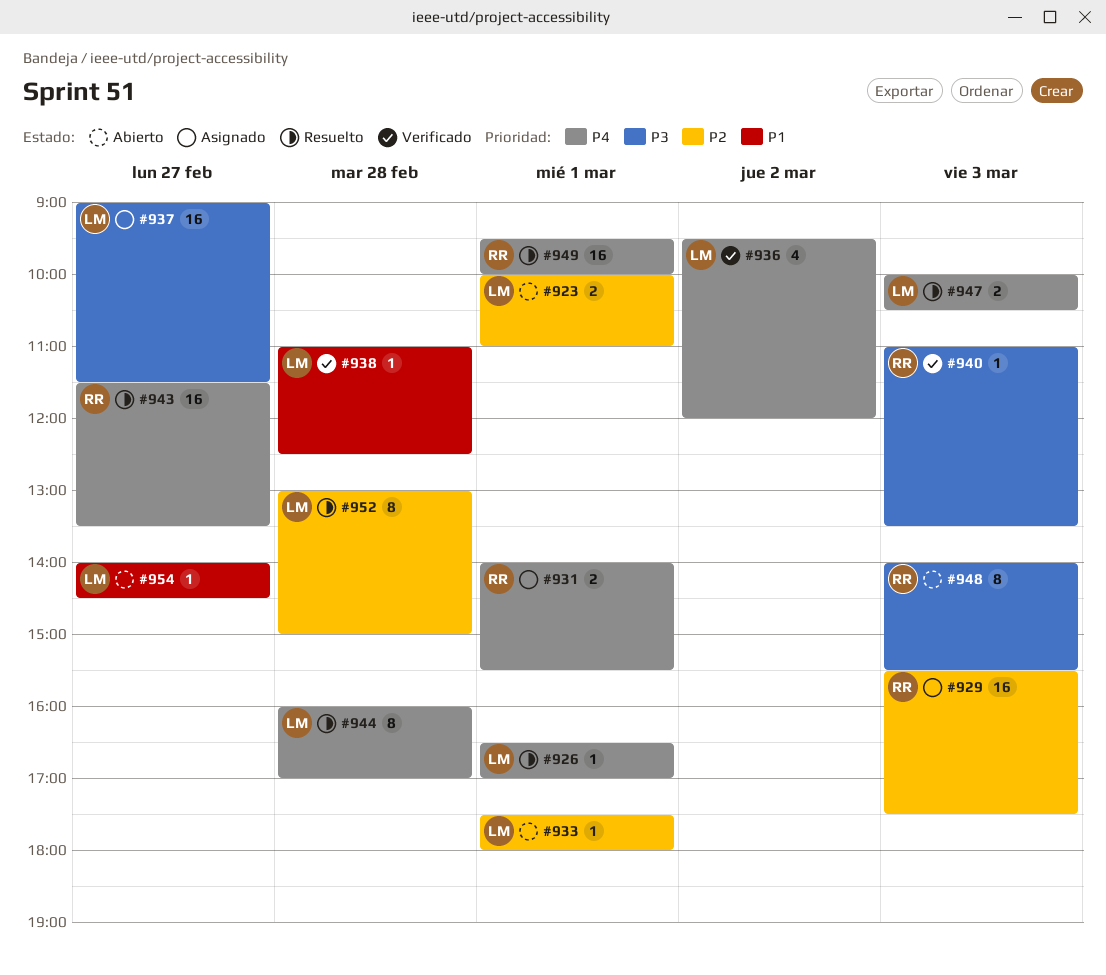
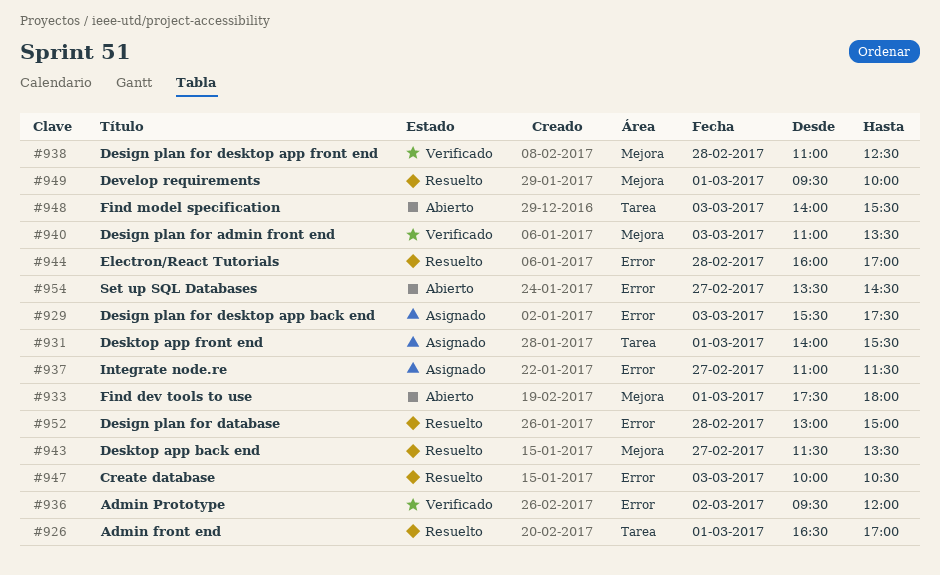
#923: present -> none
#937, begins: 09:00 -> 11:00
#954, begins: 14:00 -> 13:30

